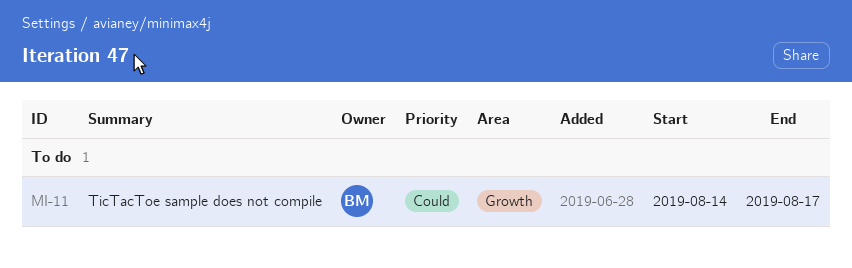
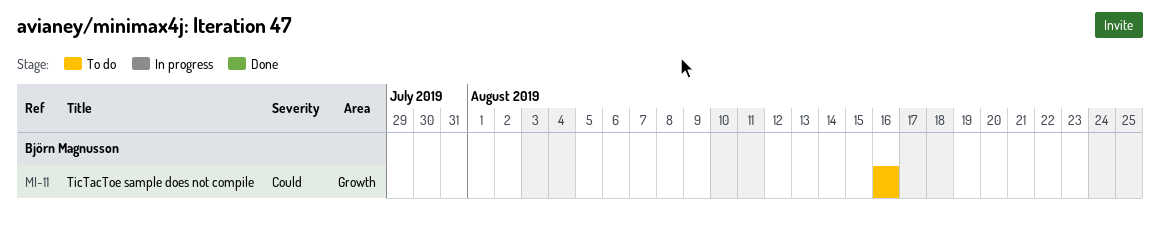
MI-11, start: Aug 14 -> Aug 16
MI-11, due: Aug 17 -> Aug 16

